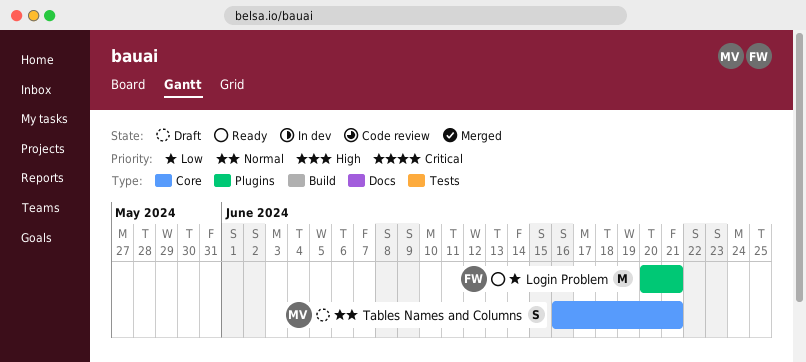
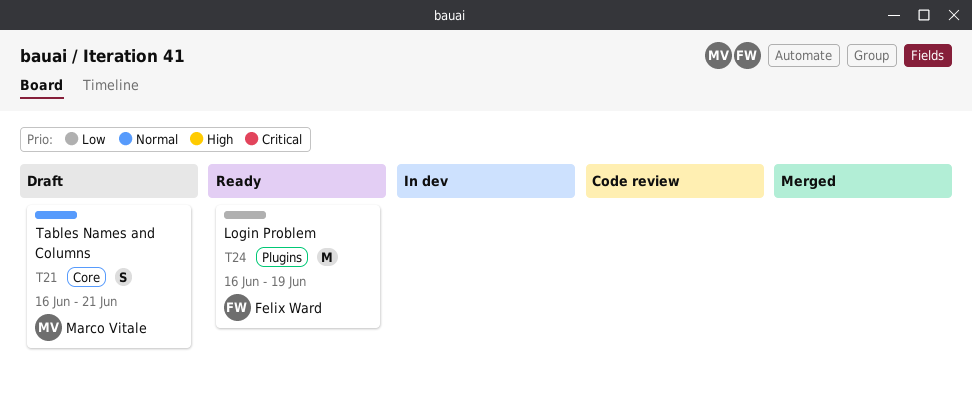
Login Problem, start: Jun 20 -> Jun 16
Login Problem, due: Jun 21 -> Jun 19

